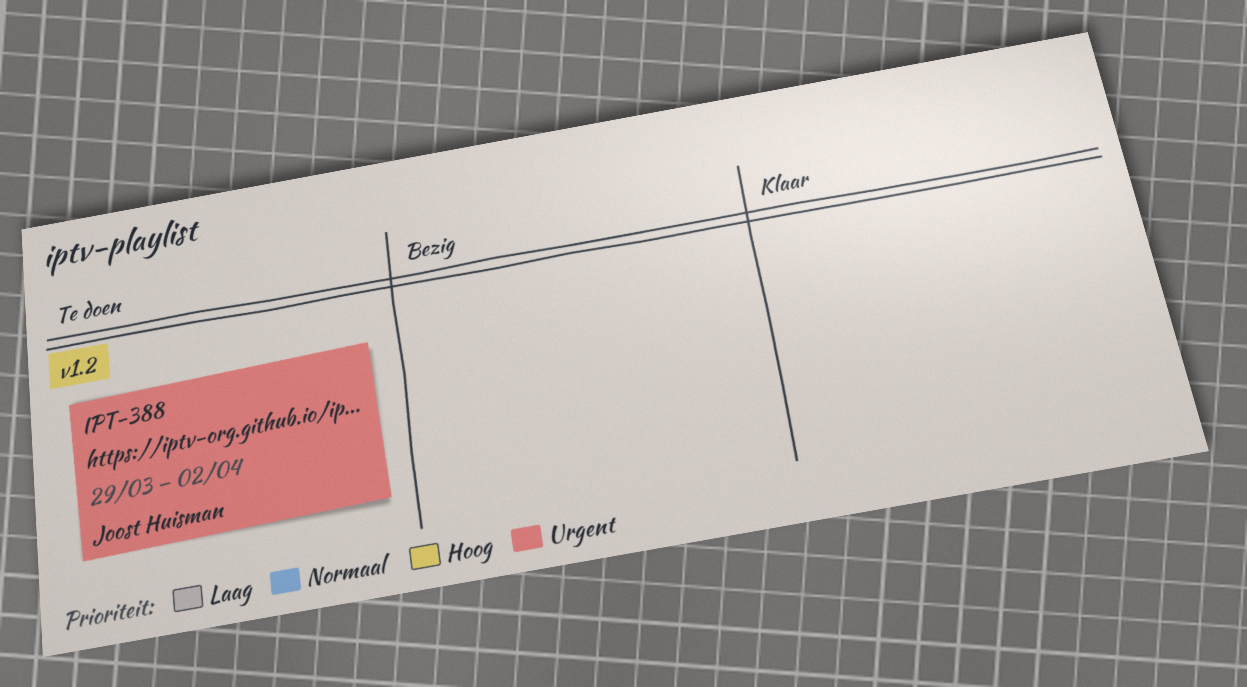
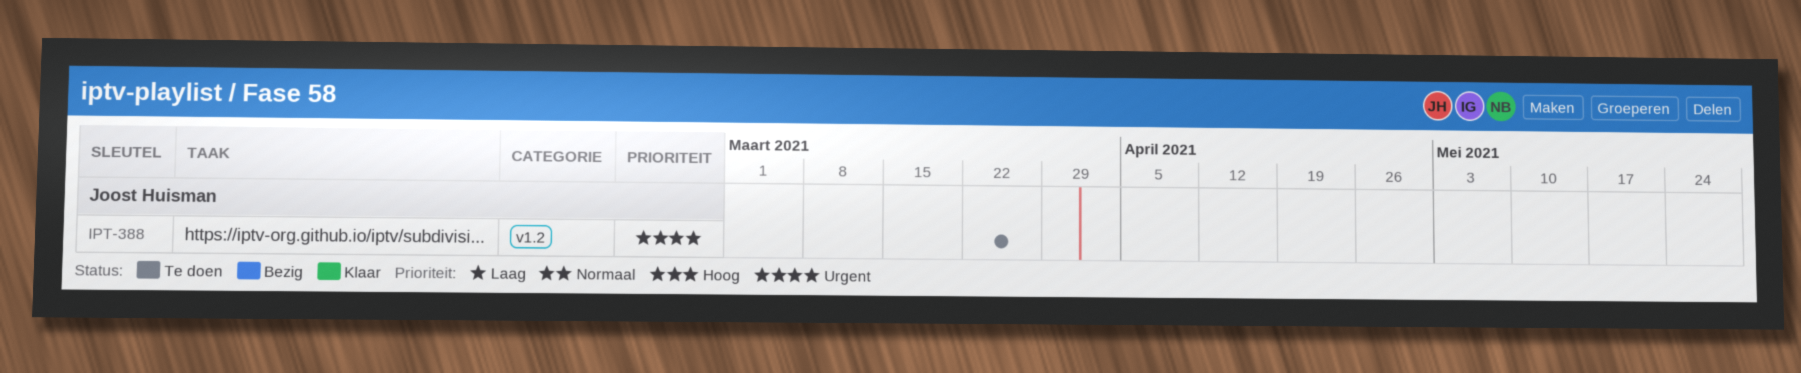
IPT-388, start: Mar 29 -> Mar 22
IPT-388, due: Apr 2 -> Mar 26

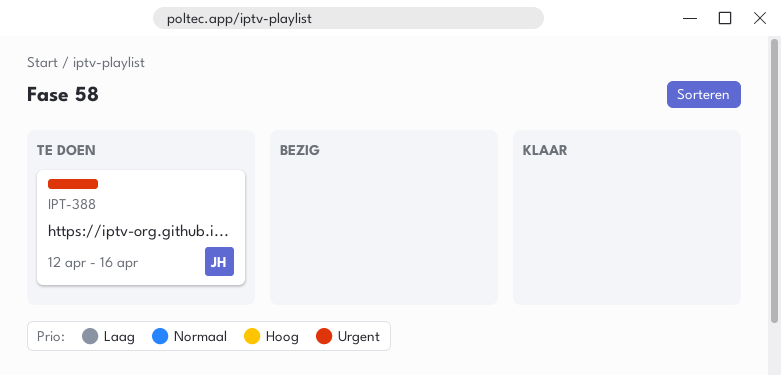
IPT-388, start: Mar 22 -> Apr 12
IPT-388, due: Mar 26 -> Apr 16

